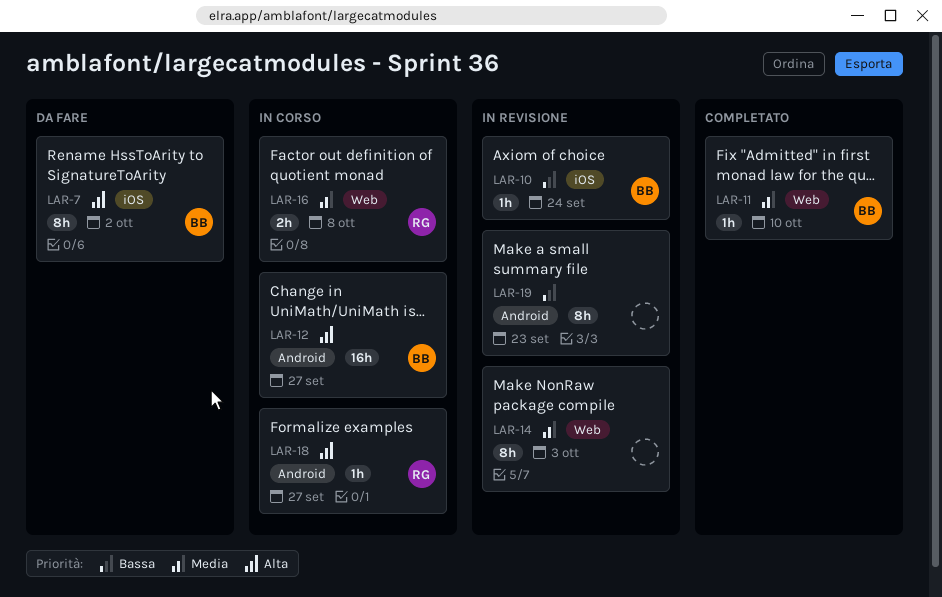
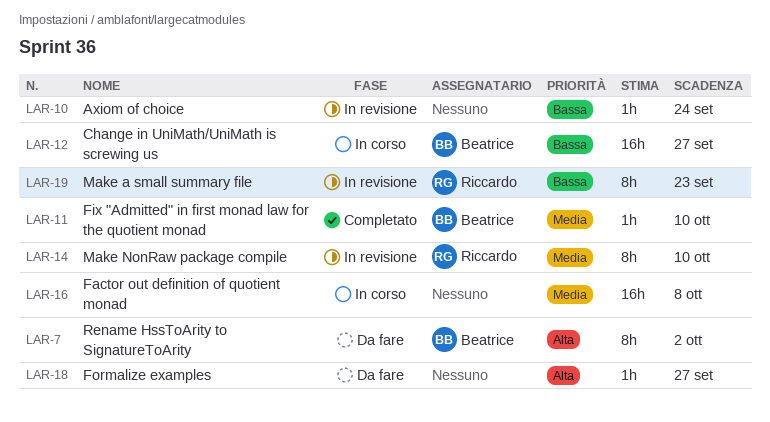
LAR-10, owner: Beatrice -> none
LAR-12, priority: Alta -> Bassa
LAR-14, owner: none -> Riccardo
LAR-14, due: Oct 3 -> Oct 10
LAR-16, owner: Riccardo -> none
LAR-16, estimate: 2h -> 16h
LAR-18, status: In corso -> Da fare
LAR-18, owner: Riccardo -> none
LAR-19, owner: none -> Riccardo

